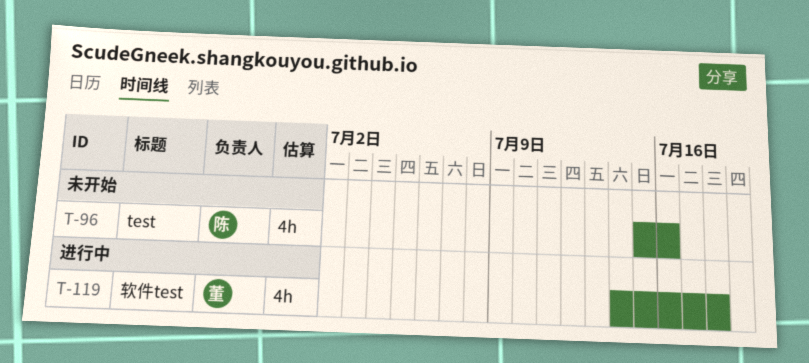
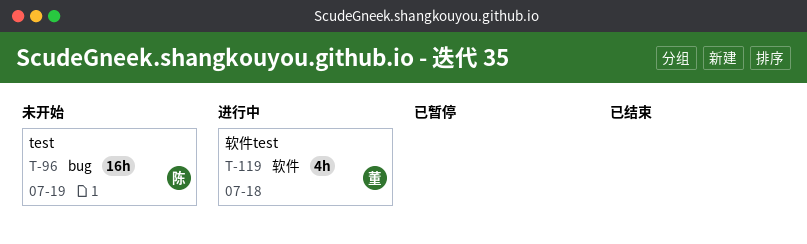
T-96, estimate: 4h -> 16h
T-96, due: Jul 16 -> Jul 19

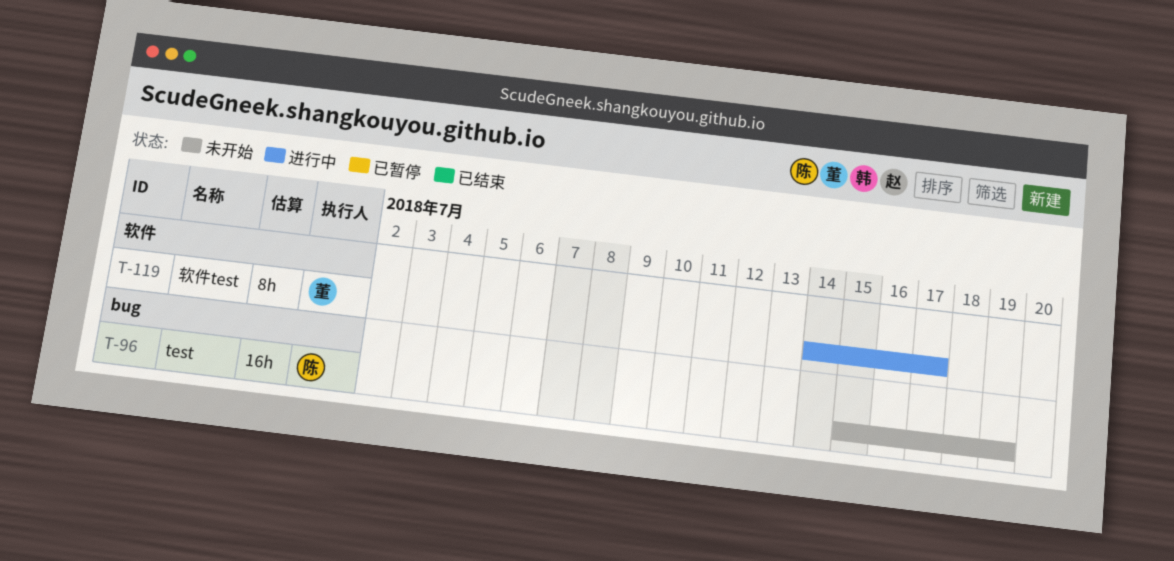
T-119, estimate: 4h -> 8h
T-119, due: Jul 18 -> Jul 17

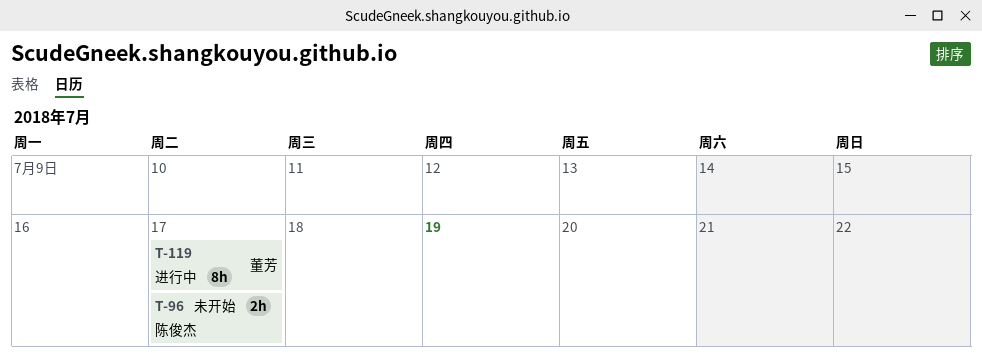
T-96, estimate: 16h -> 2h
T-96, due: Jul 19 -> Jul 17

